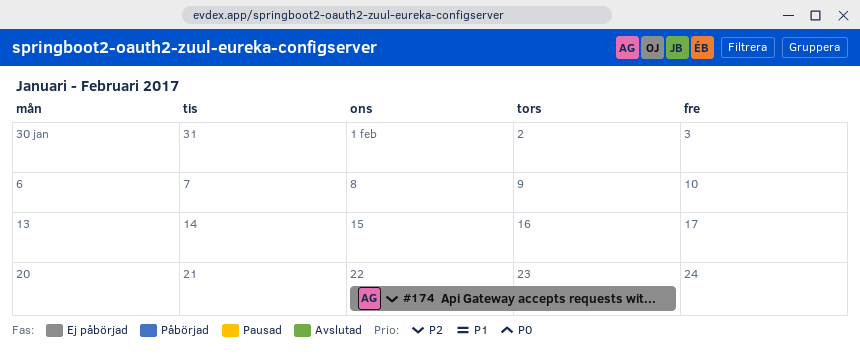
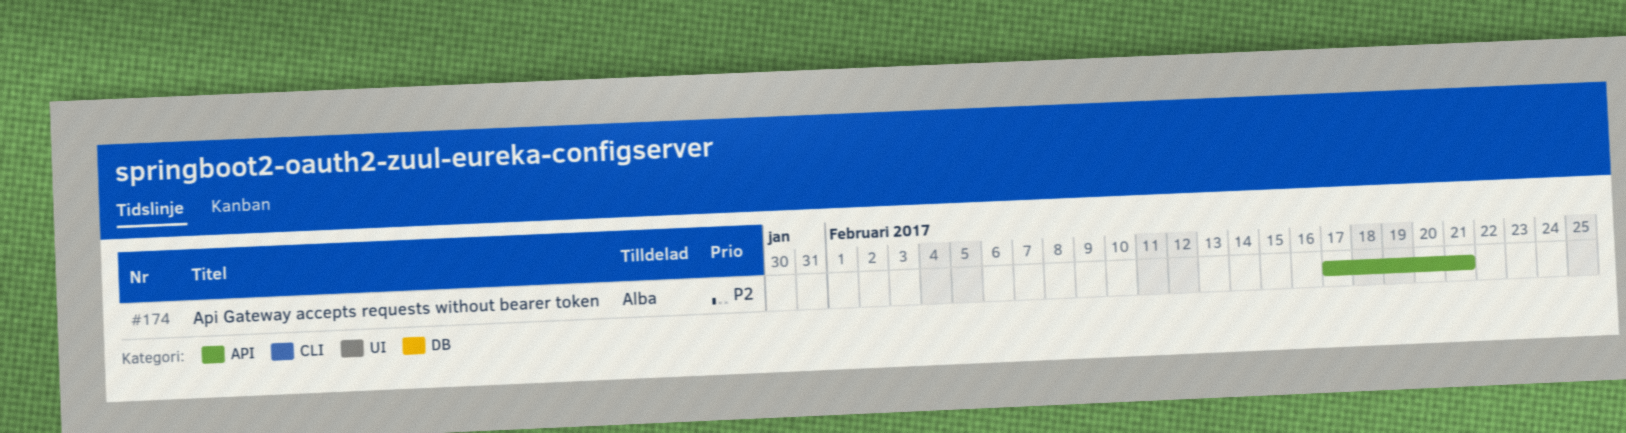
#174, start: Feb 22 -> Feb 17
#174, due: Feb 23 -> Feb 21

